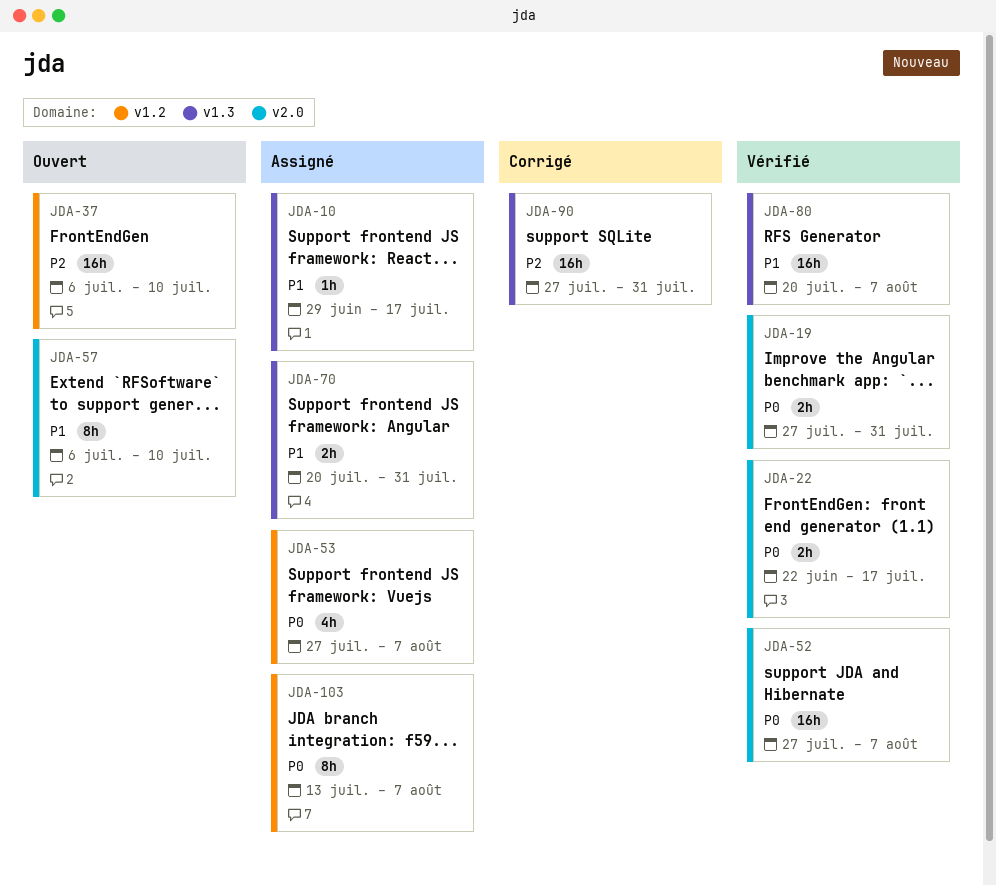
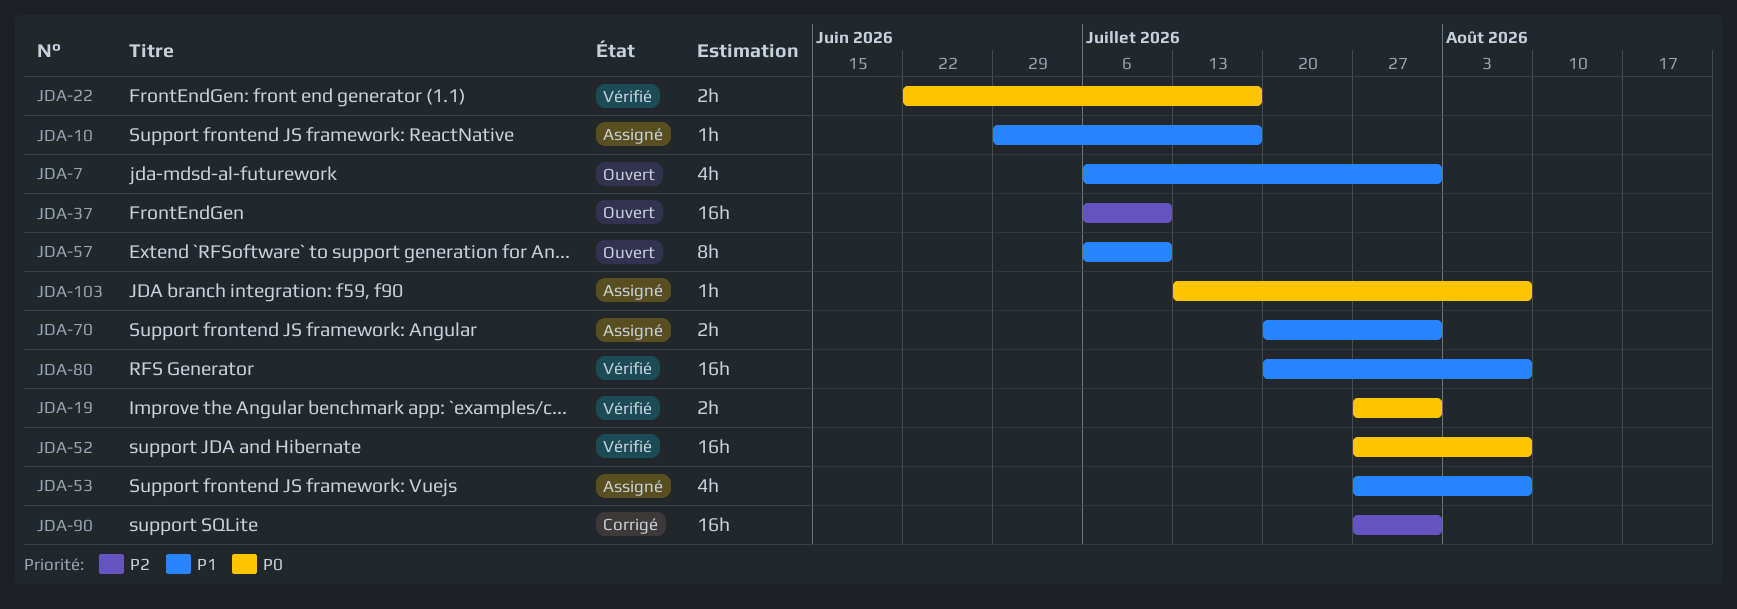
JDA-7: none -> present
JDA-53, priority: P0 -> P1
JDA-103, estimate: 8h -> 1h

